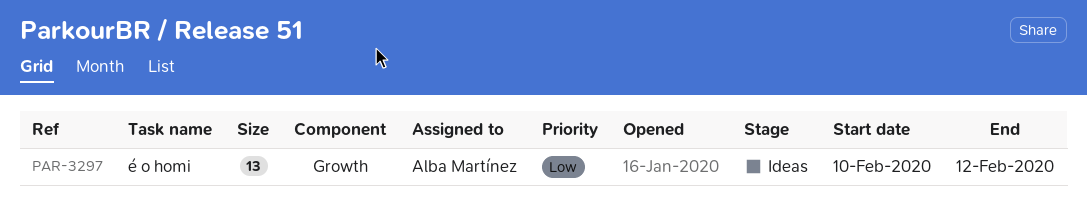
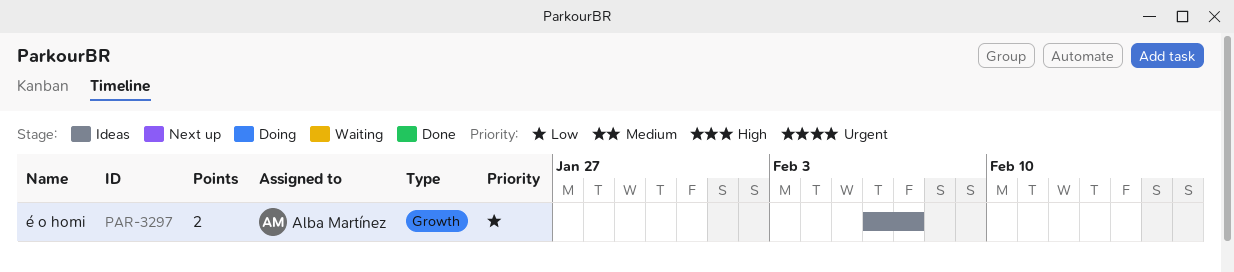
PAR-3297, estimate: 13 -> 2
PAR-3297, start: Feb 10 -> Feb 6
PAR-3297, due: Feb 12 -> Feb 7

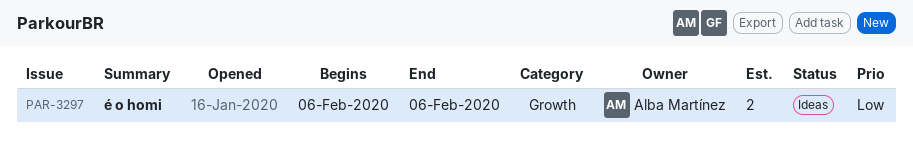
PAR-3297, due: Feb 7 -> Feb 6

